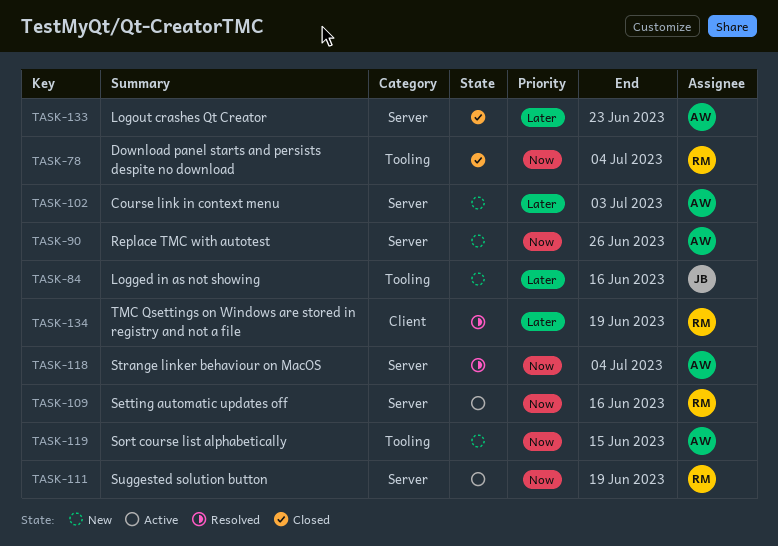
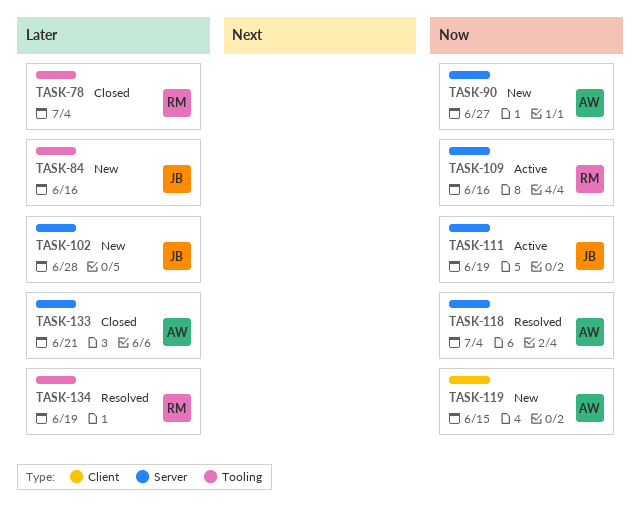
TASK-78, priority: Now -> Later
TASK-90, due: Jun 26 -> Jun 27
TASK-102, owner: AW -> JB
TASK-102, due: Jul 3 -> Jun 28
TASK-111, owner: RM -> JB
TASK-119, label: Tooling -> Client
TASK-133, due: Jun 23 -> Jun 21
TASK-134, label: Client -> Tooling

